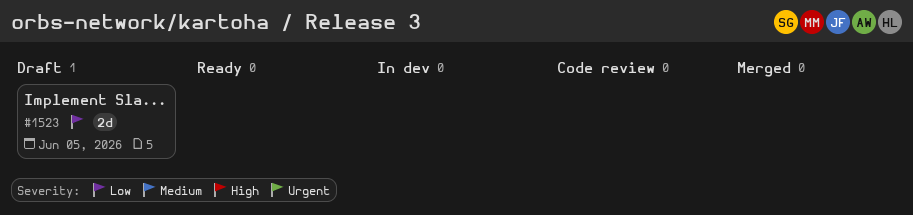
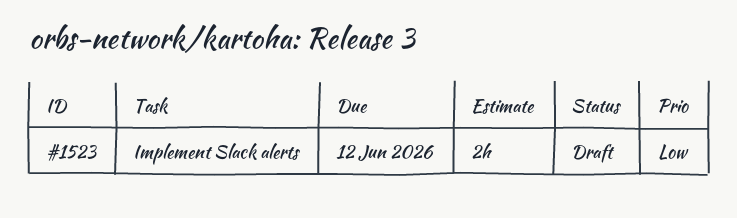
#1523, estimate: 2d -> 2h
#1523, due: Jun 5 -> Jun 12

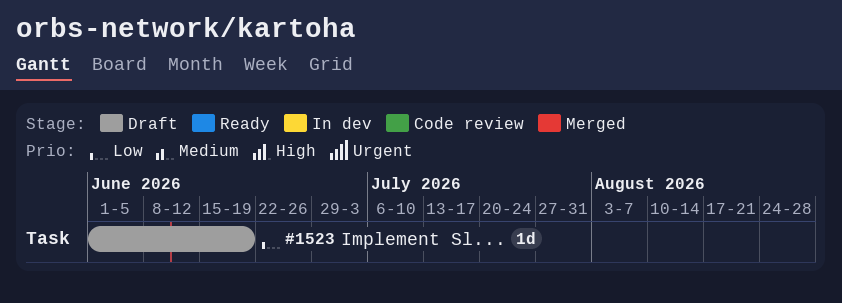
#1523, estimate: 2h -> 1d
#1523, due: Jun 12 -> Jun 19

